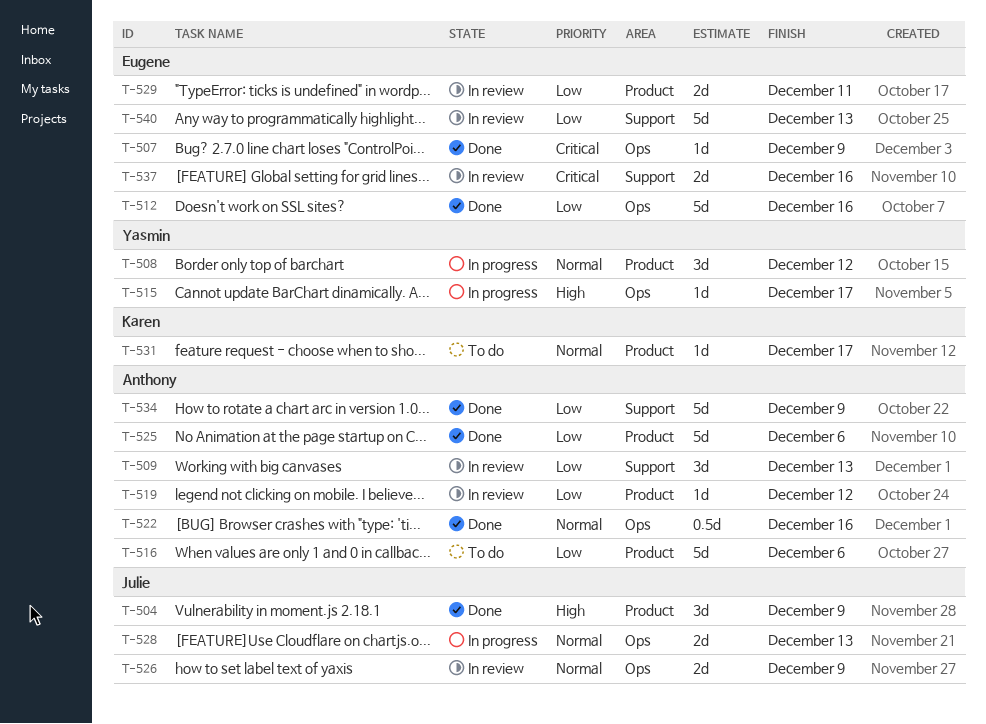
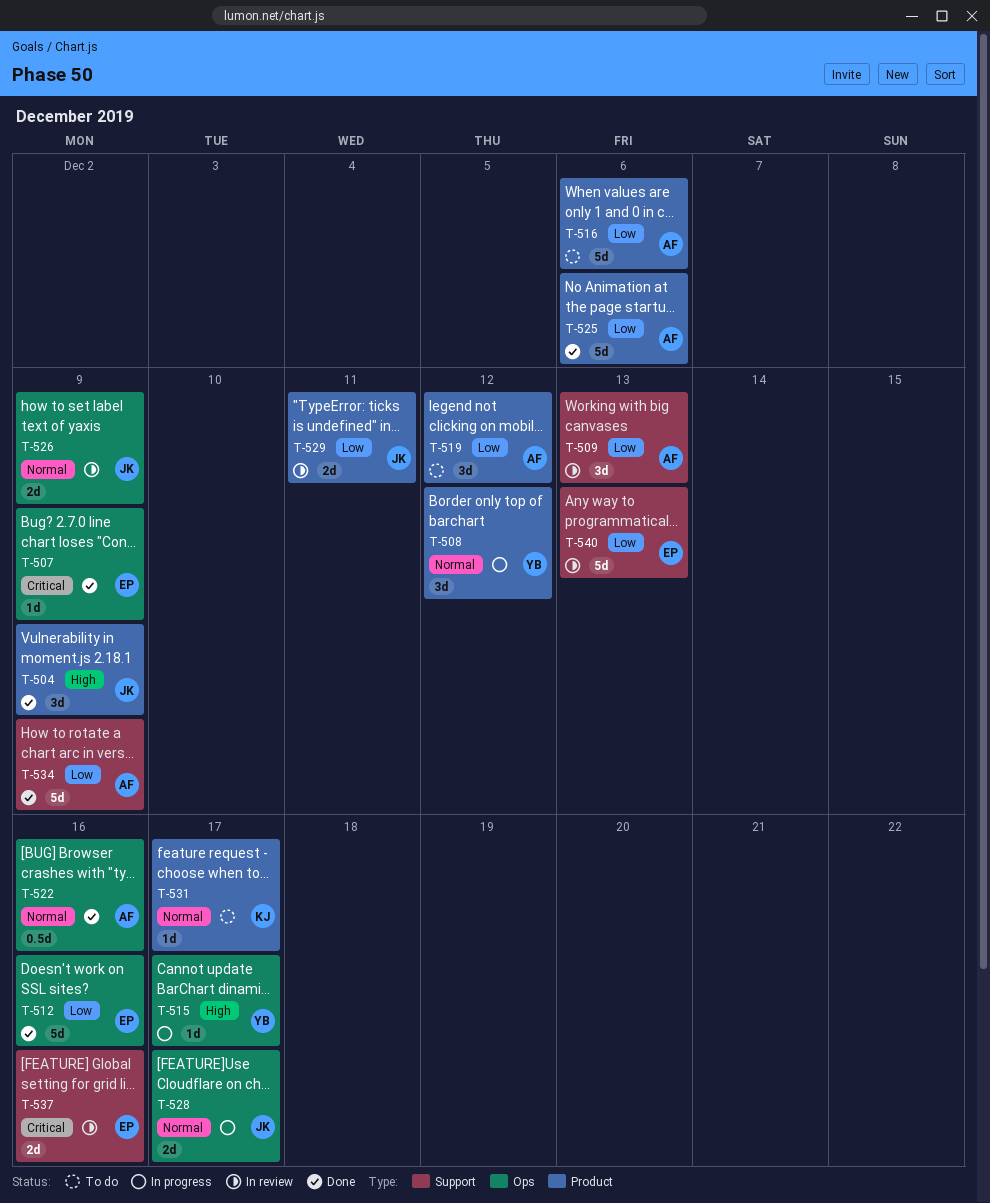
T-519, status: In review -> To do
T-519, estimate: 1d -> 3d
T-528, due: Dec 13 -> Dec 17
T-529, owner: Eugene -> Julie

